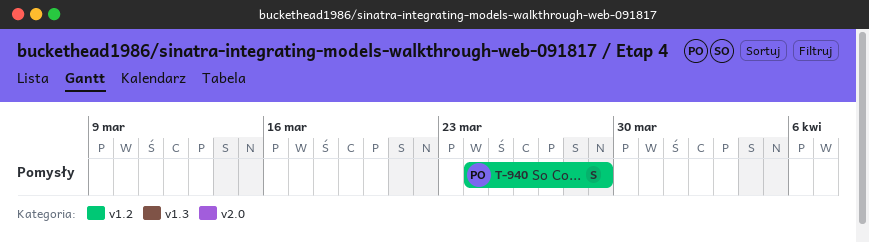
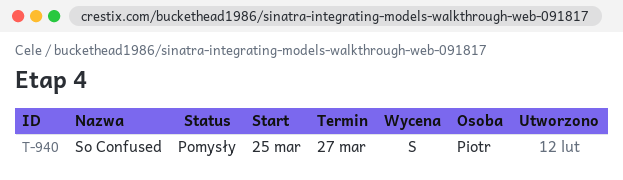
T-940, start: Mar 24 -> Mar 25
T-940, due: Mar 29 -> Mar 27

